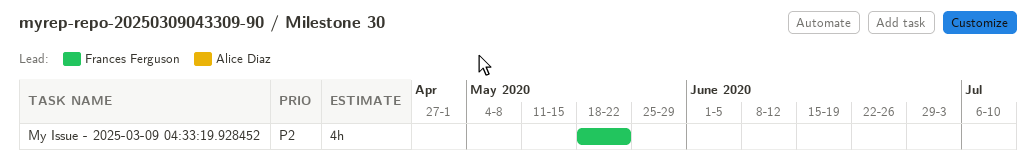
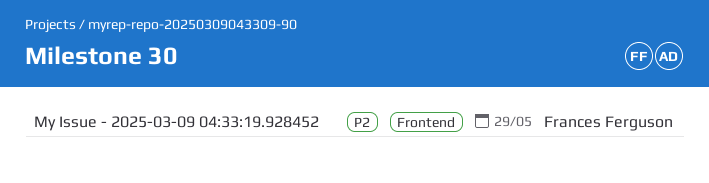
My Issue - 2025-03-09 04:33:19.928452, due: May 22 -> May 29

